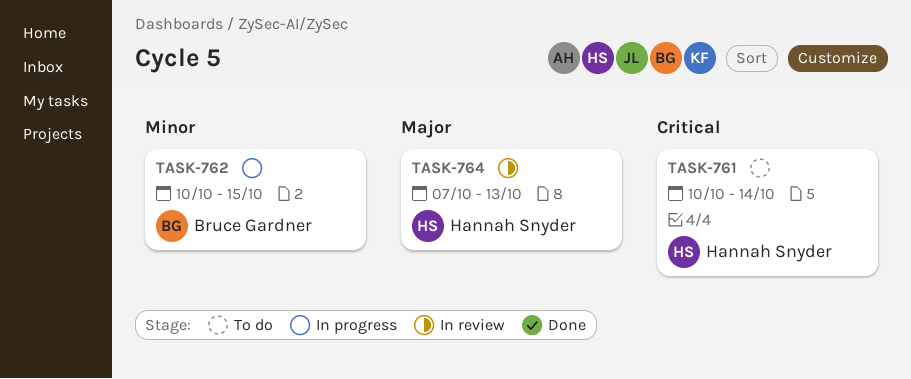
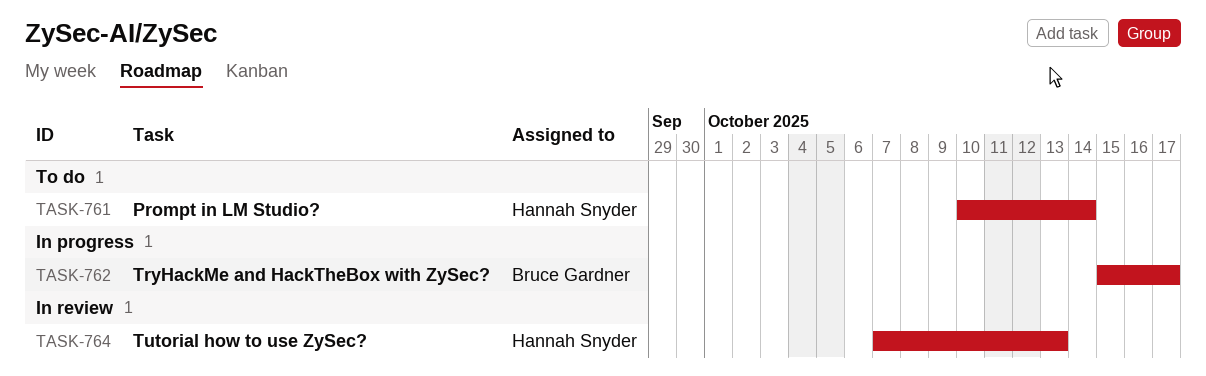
TASK-762, start: Oct 10 -> Oct 15
TASK-762, due: Oct 15 -> Oct 17

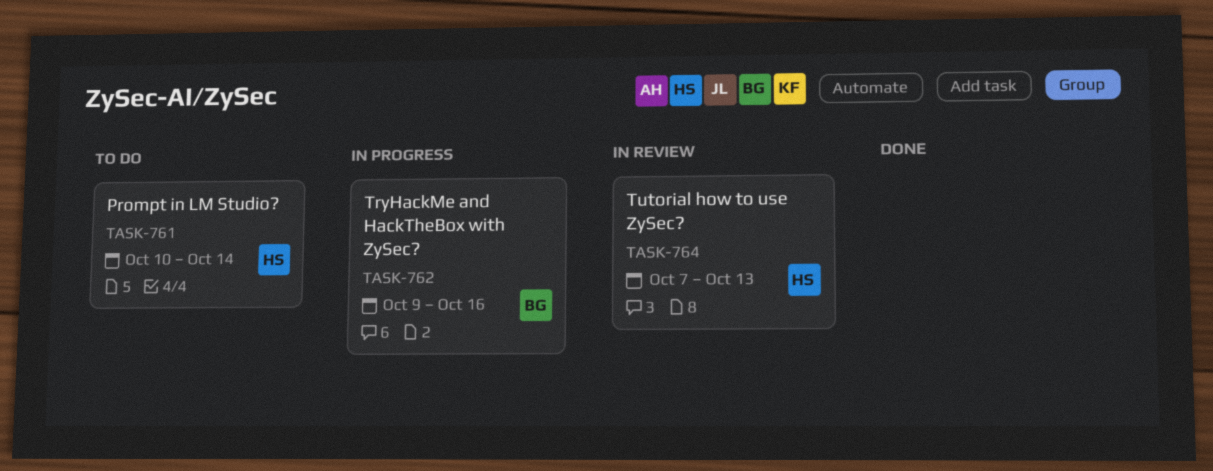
TASK-762, start: Oct 15 -> Oct 9
TASK-762, due: Oct 17 -> Oct 16

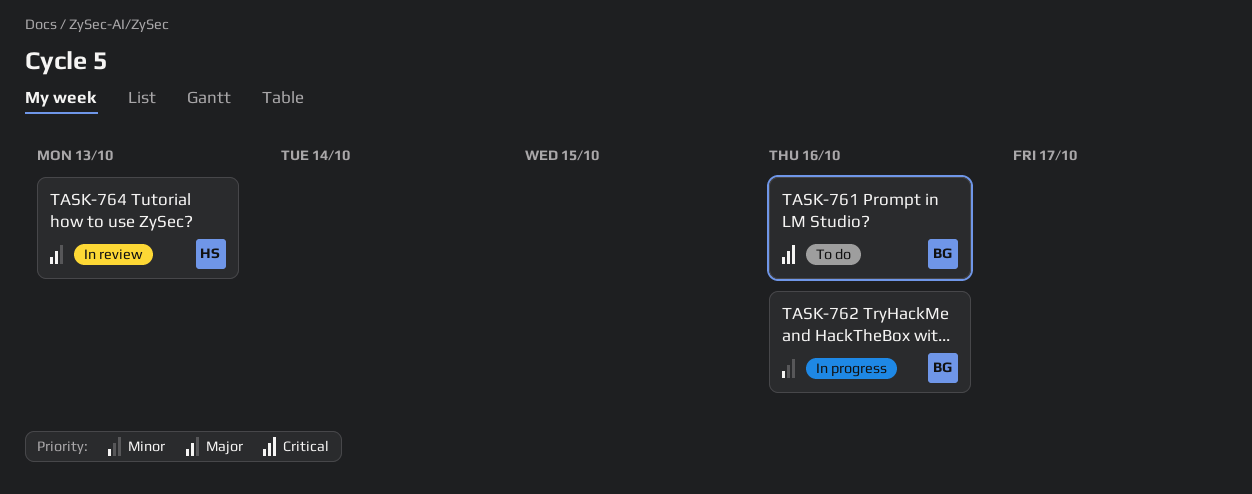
TASK-761, owner: HS -> BG
TASK-761, due: Oct 14 -> Oct 16

